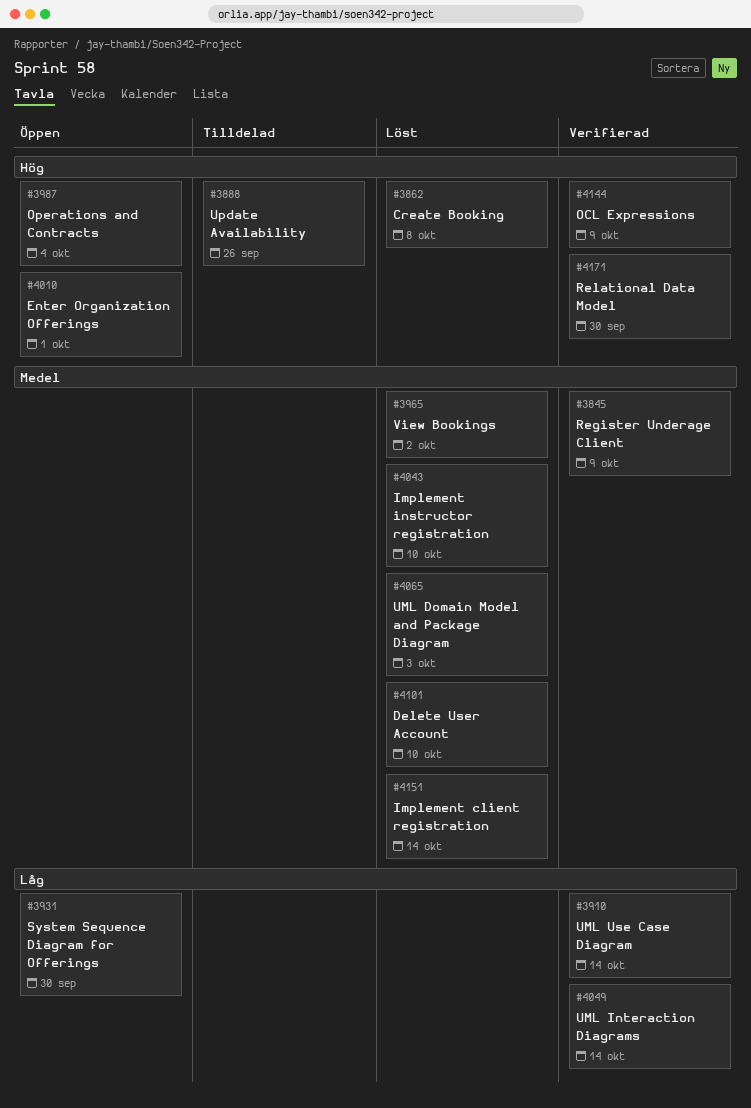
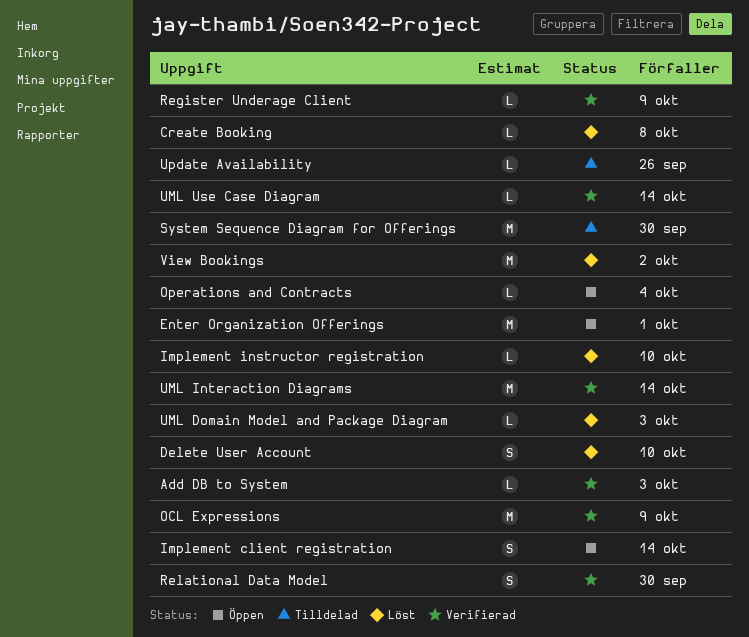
Add DB to System: none -> present
Implement client registration, status: Löst -> Öppen
System Sequence Diagram for Offerings, status: Öppen -> Tilldelad

